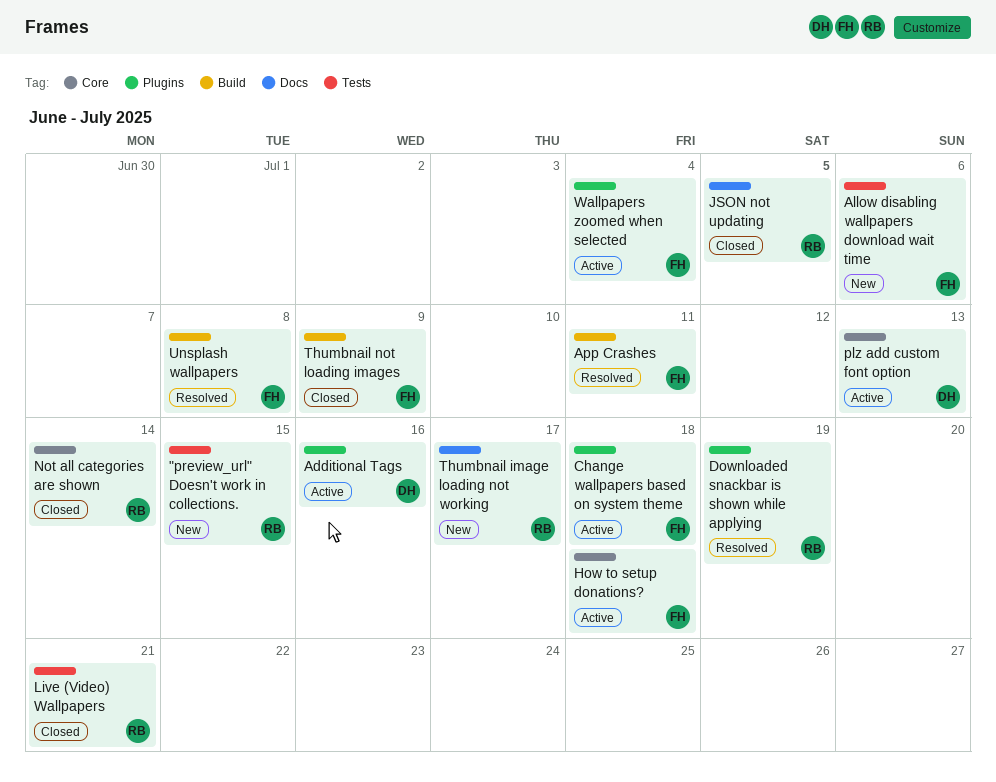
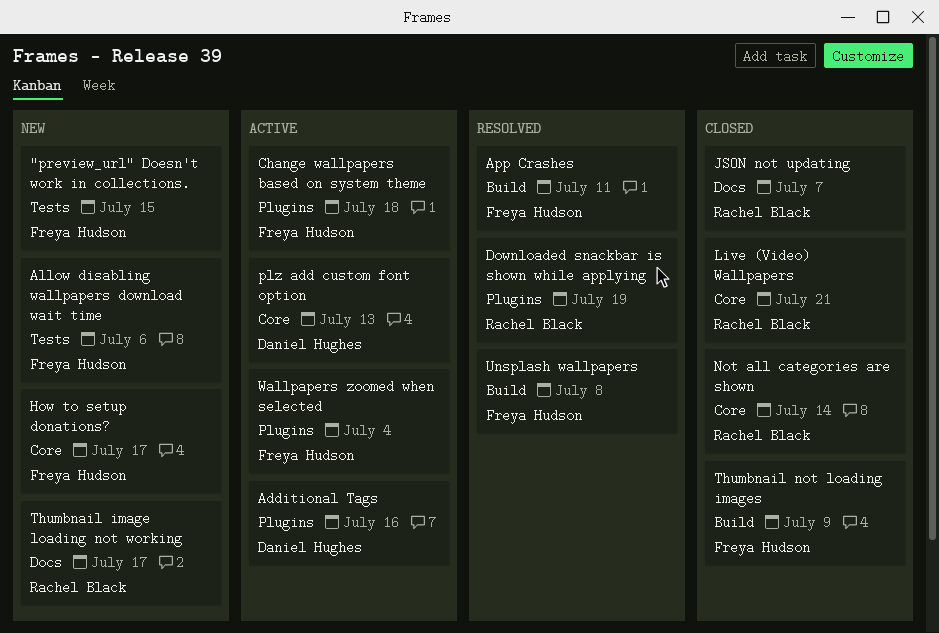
"preview_url" Doesn't work in collections., owner: Rachel Black -> Freya Hudson
How to setup donations?, status: Active -> New
How to setup donations?, due: Jul 18 -> Jul 17
JSON not updating, due: Jul 5 -> Jul 7
Live (Video) Wallpapers, label: Tests -> Core

